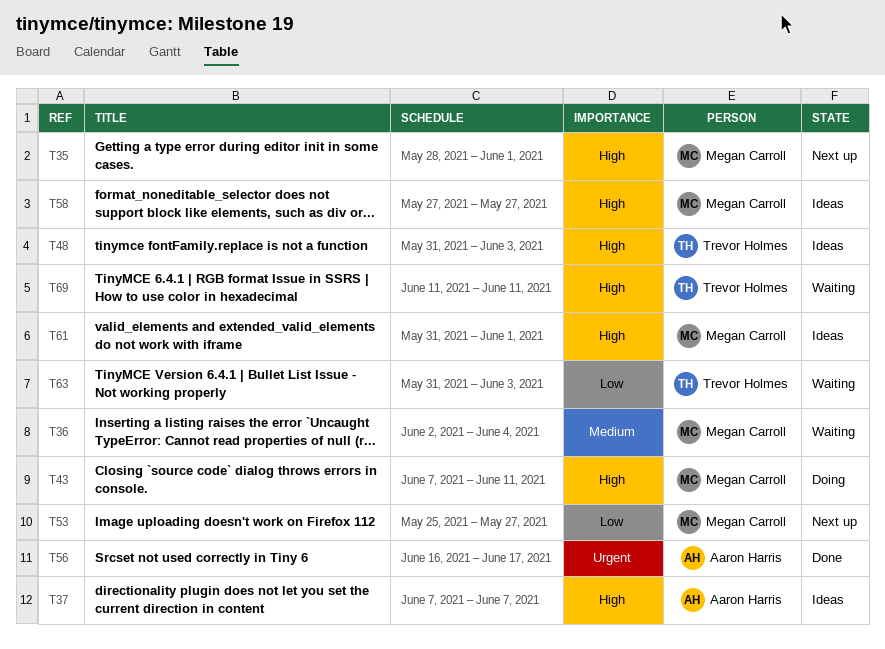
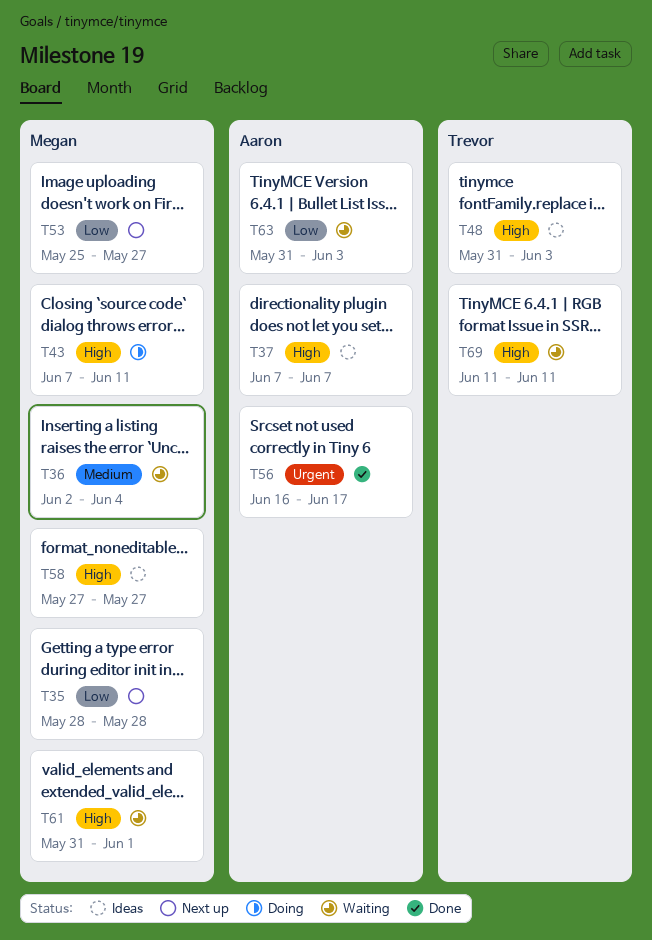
T35, priority: High -> Low
T35, due: Jun 1 -> May 28
T61, status: Ideas -> Waiting
T63, owner: Trevor Holmes -> Aaron Harris

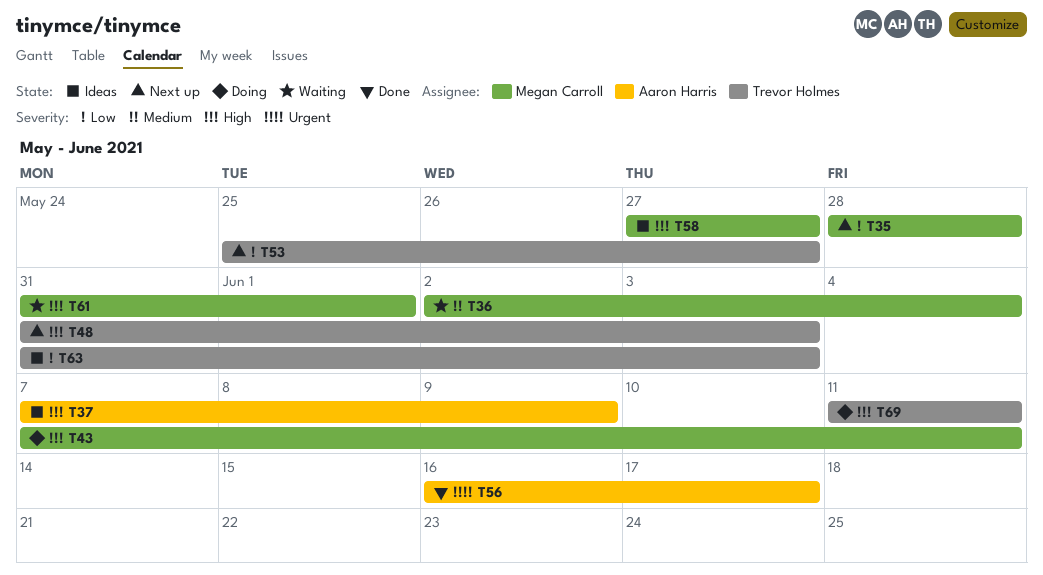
T37, due: Jun 7 -> Jun 9
T48, status: Ideas -> Next up
T53, owner: Megan Carroll -> Trevor Holmes
T63, status: Waiting -> Ideas
T63, owner: Aaron Harris -> Trevor Holmes
T69, status: Waiting -> Doing

